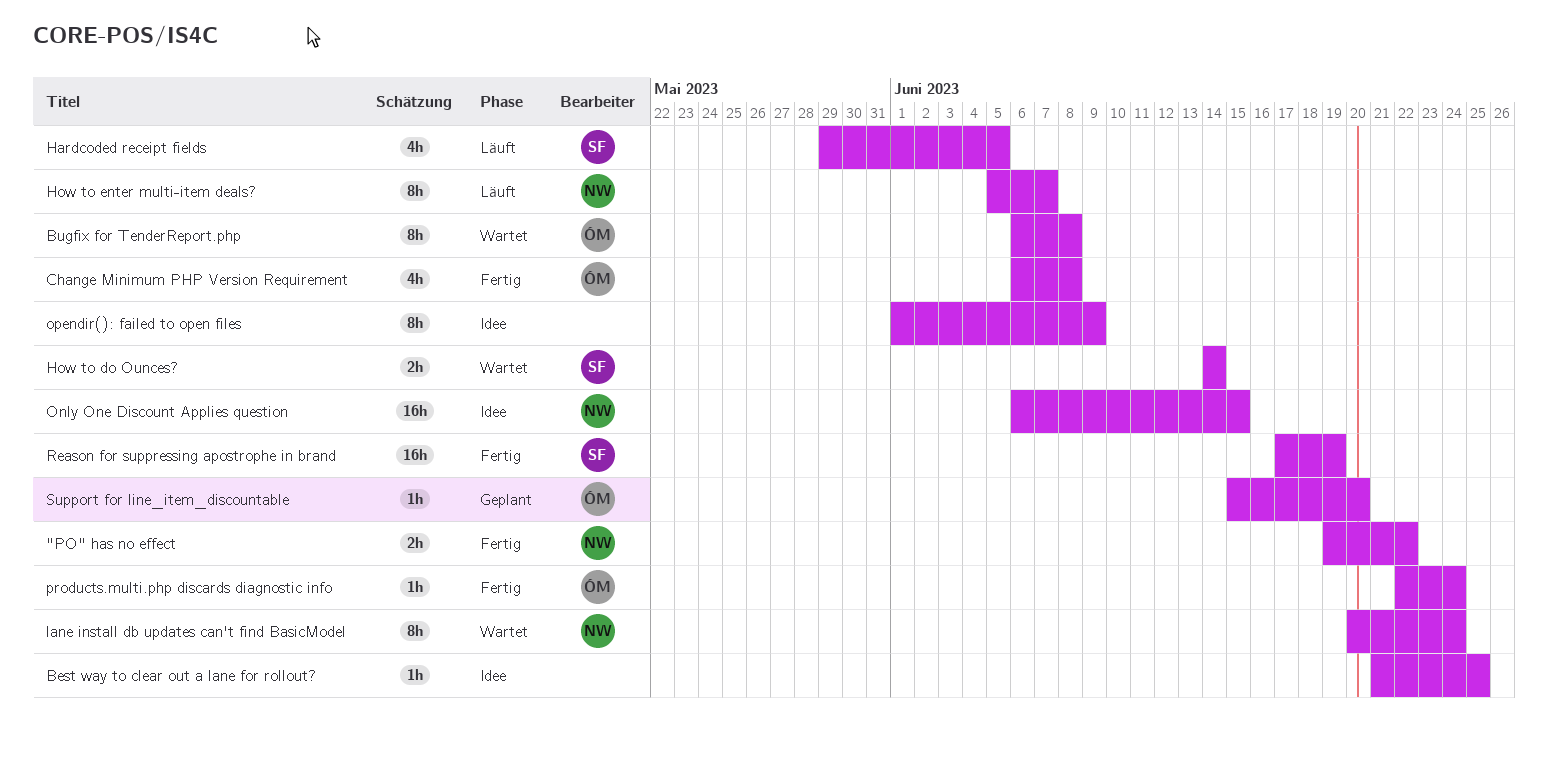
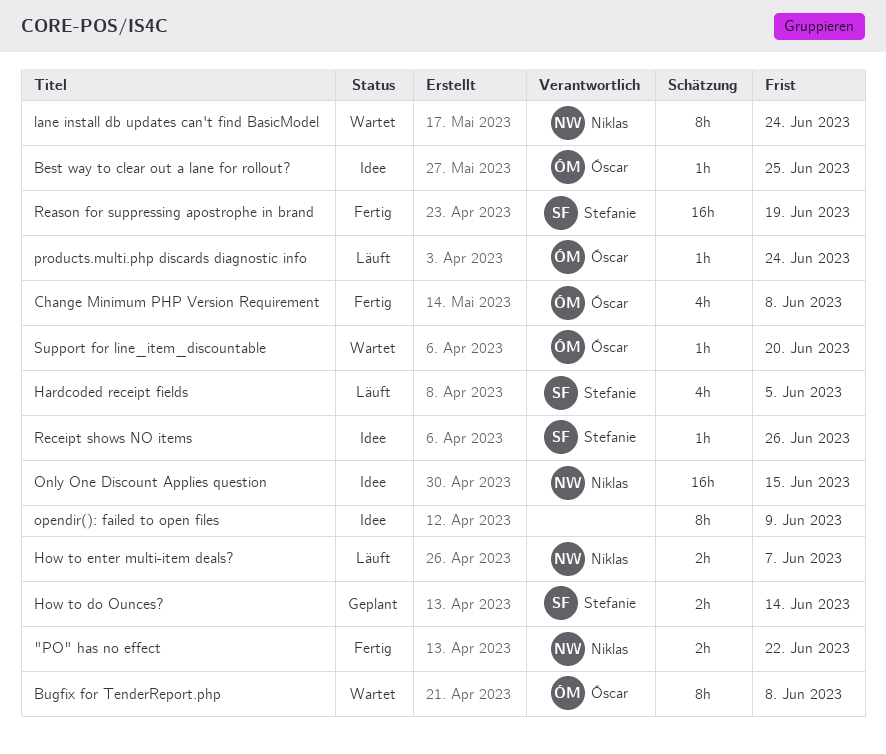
Best way to clear out a lane for rollout?, owner: none -> Óscar
How to do Ounces?, status: Wartet -> Geplant
How to enter multi-item deals?, estimate: 8h -> 2h
products.multi.php discards diagnostic info, status: Fertig -> Läuft
Receipt shows NO items: none -> present
Support for line_item_discountable, status: Geplant -> Wartet

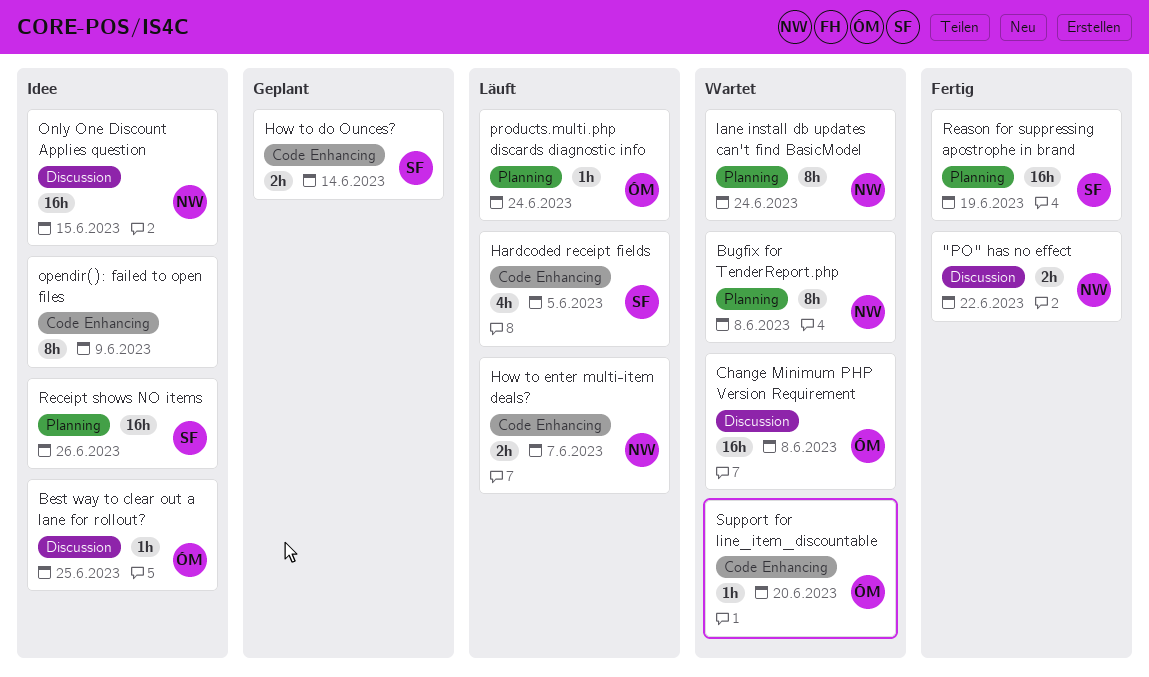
Bugfix for TenderReport.php, owner: Óscar -> Niklas
Change Minimum PHP Version Requirement, status: Fertig -> Wartet
Change Minimum PHP Version Requirement, estimate: 4h -> 16h
Receipt shows NO items, estimate: 1h -> 16h

